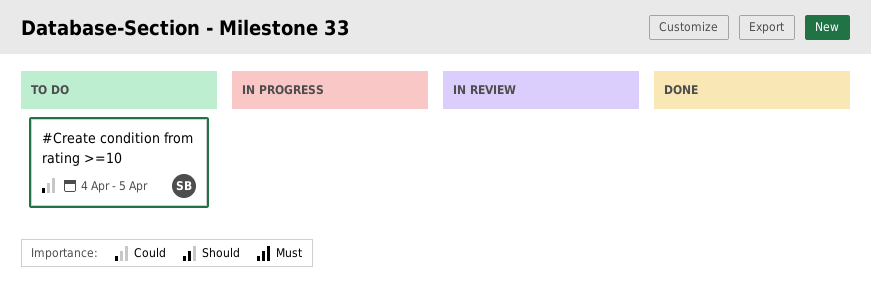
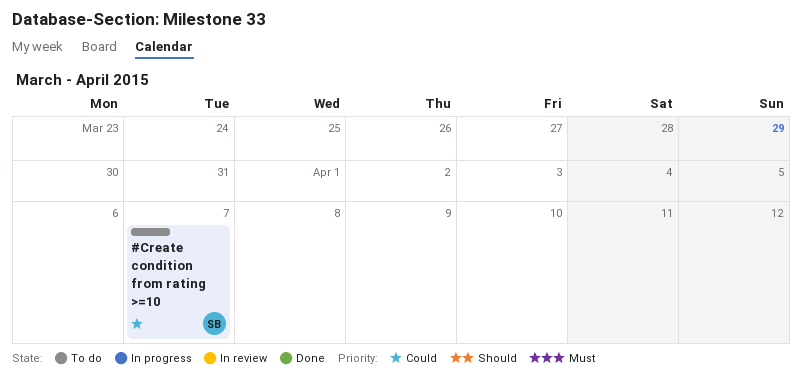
#Create condition from rating >=10, due: Apr 5 -> Apr 7

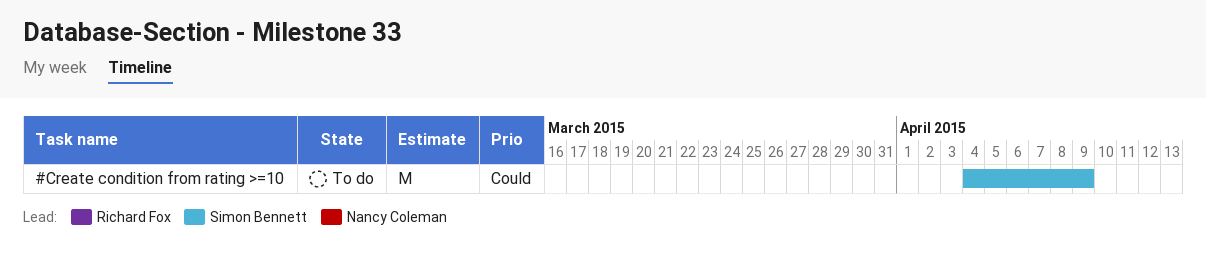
#Create condition from rating >=10, due: Apr 7 -> Apr 9

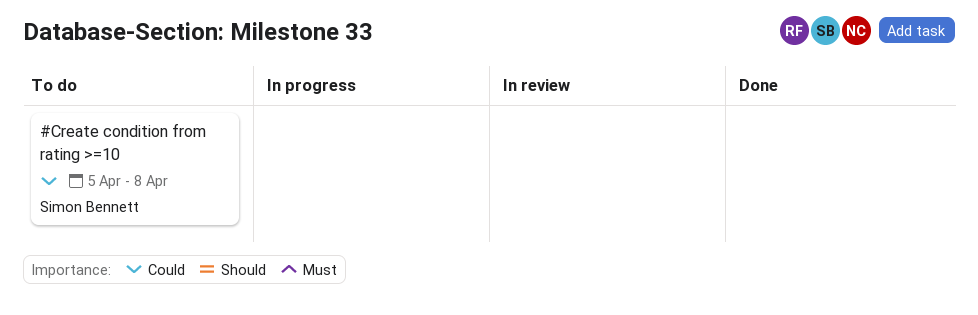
#Create condition from rating >=10, start: Apr 4 -> Apr 5
#Create condition from rating >=10, due: Apr 9 -> Apr 8

